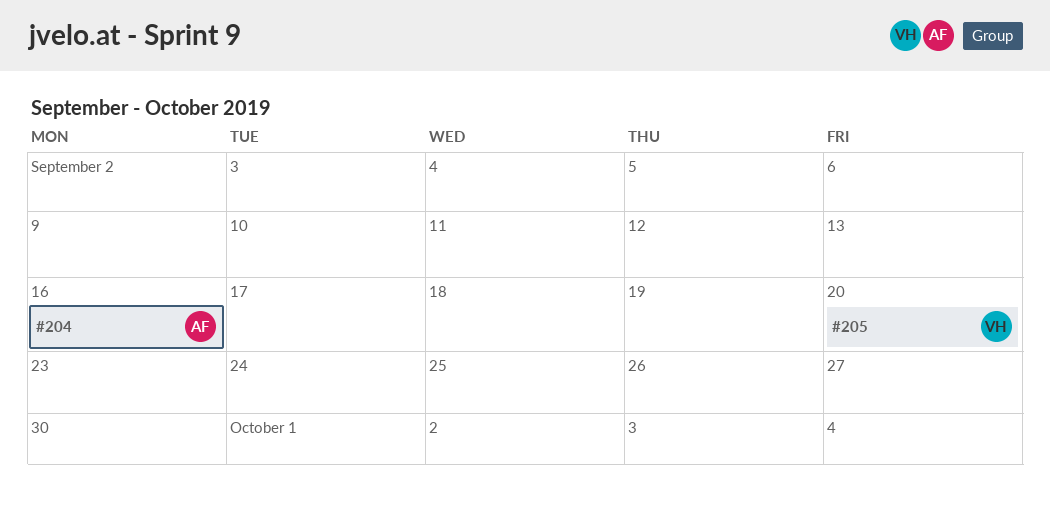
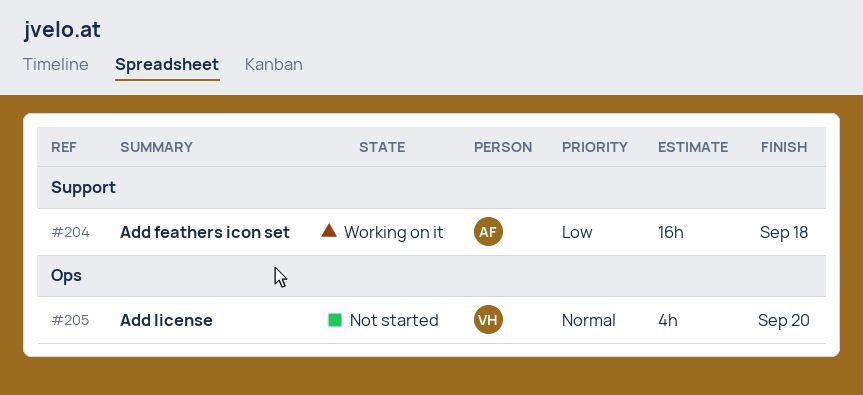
#204, due: Sep 16 -> Sep 18

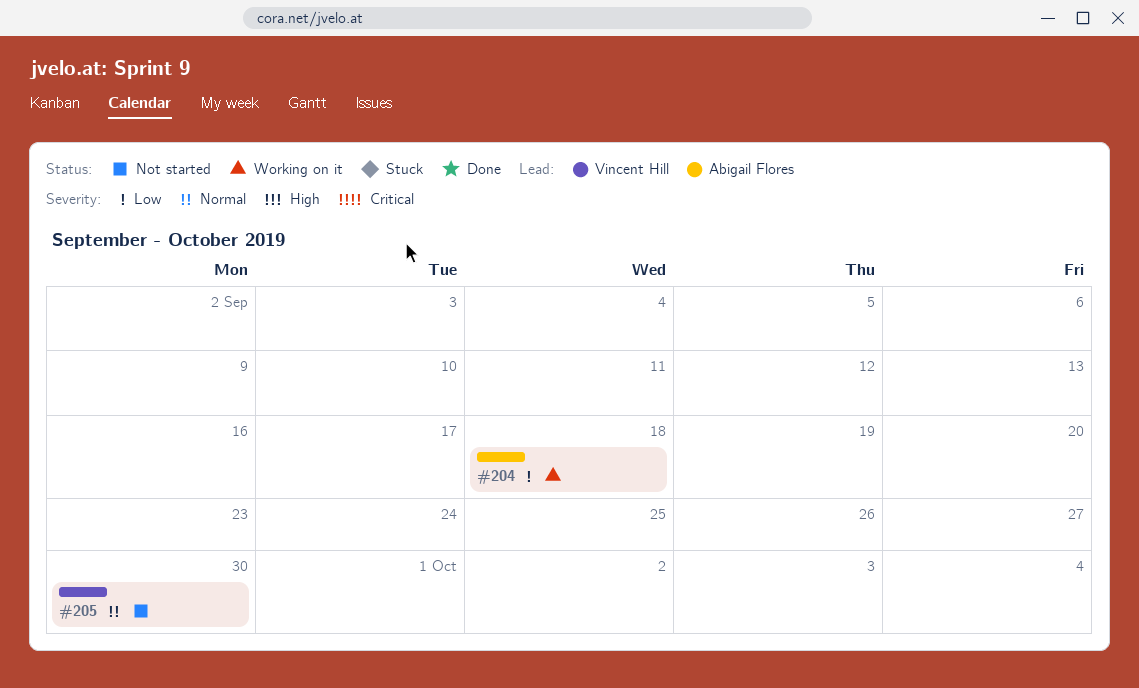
#205, due: Sep 20 -> Sep 30

